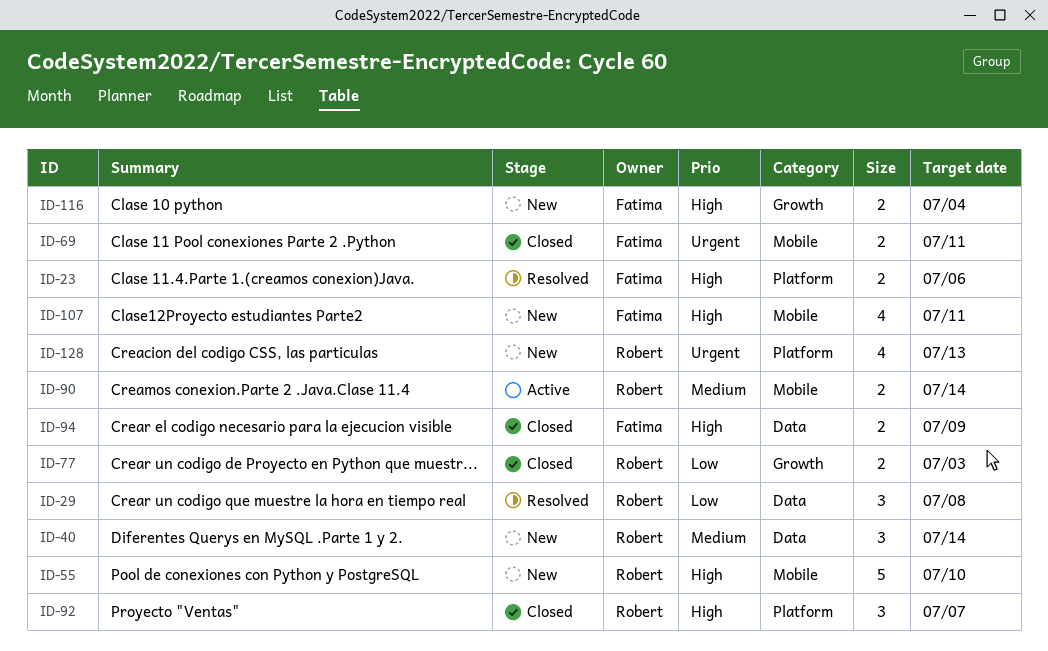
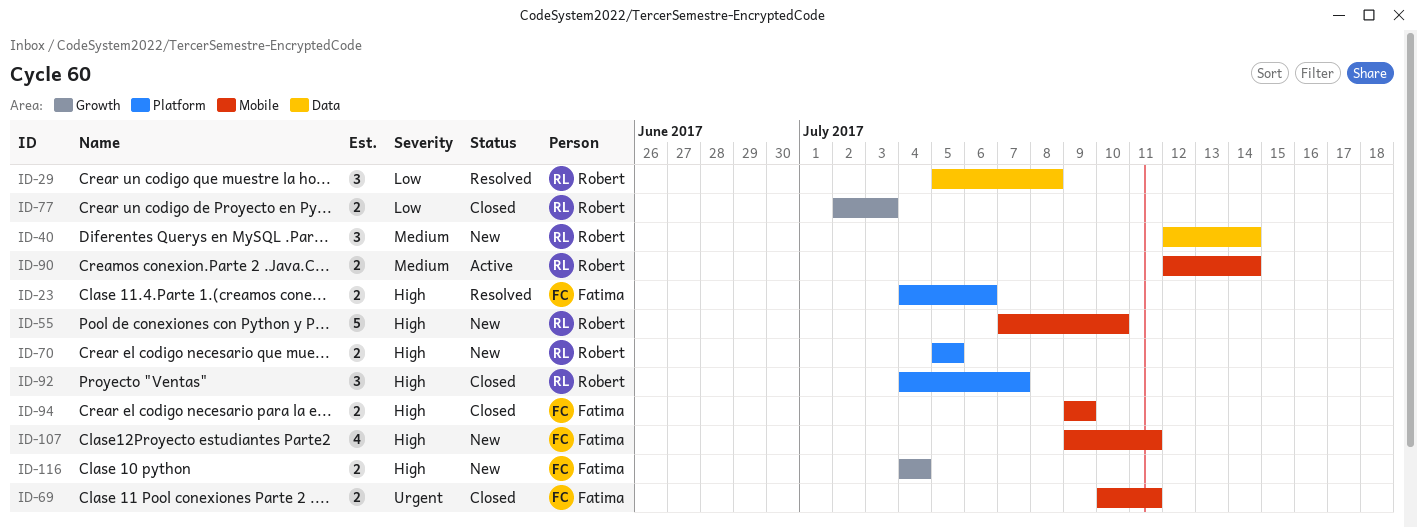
ID-70: none -> present
ID-94, label: Data -> Mobile
ID-128: present -> none

